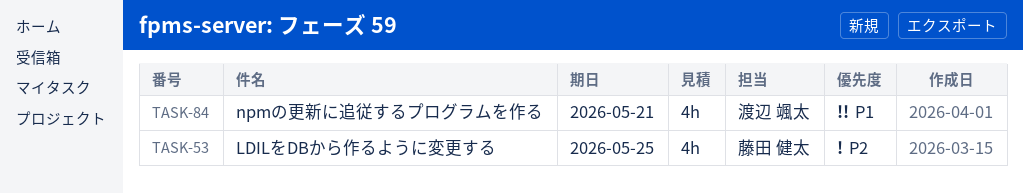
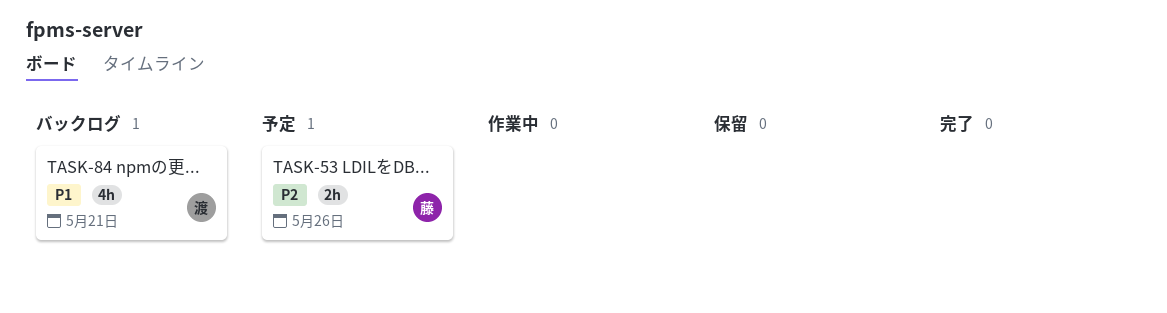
TASK-53, estimate: 4h -> 2h
TASK-53, due: May 25 -> May 26

